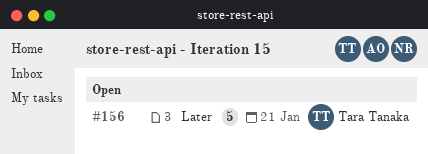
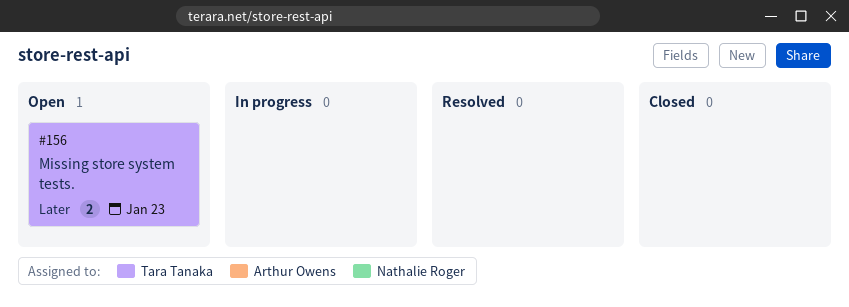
#156, estimate: 5 -> 2
#156, due: Jan 21 -> Jan 23

